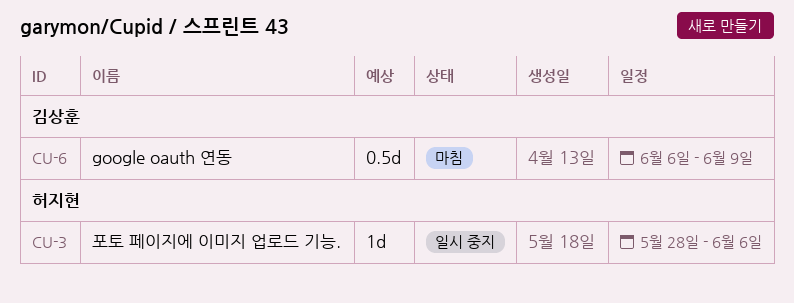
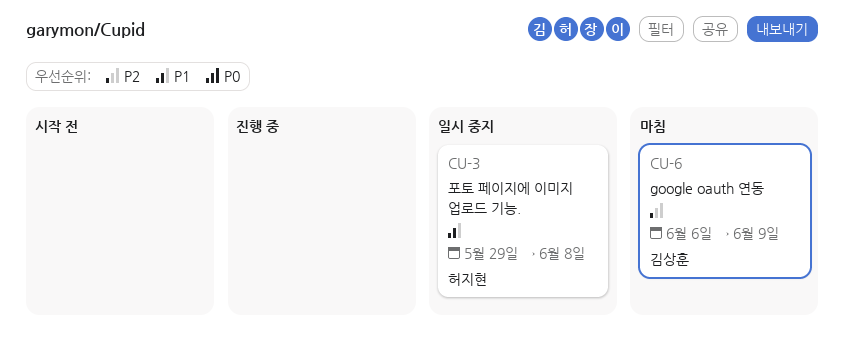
CU-3, start: May 28 -> May 29
CU-3, due: Jun 6 -> Jun 8

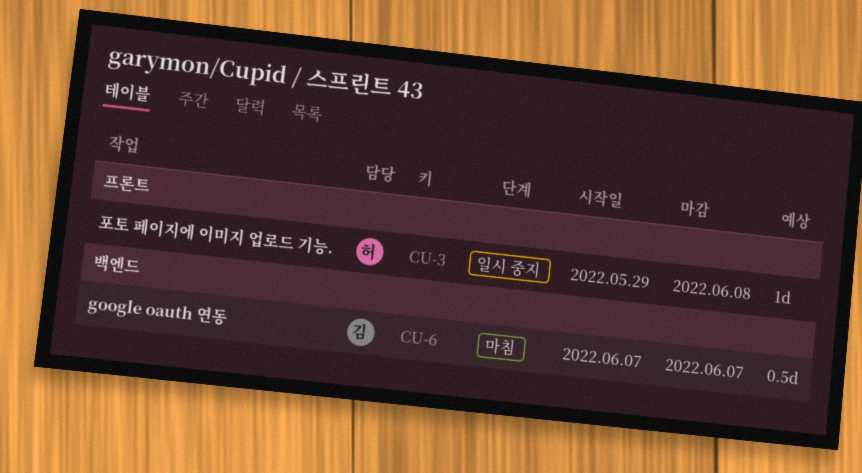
CU-6, start: Jun 6 -> Jun 7
CU-6, due: Jun 9 -> Jun 7

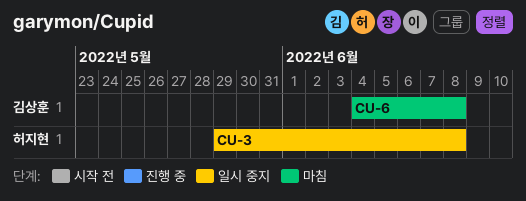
CU-6, start: Jun 7 -> Jun 4
CU-6, due: Jun 7 -> Jun 8

